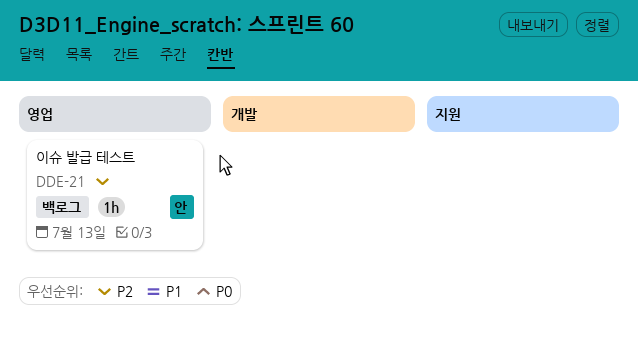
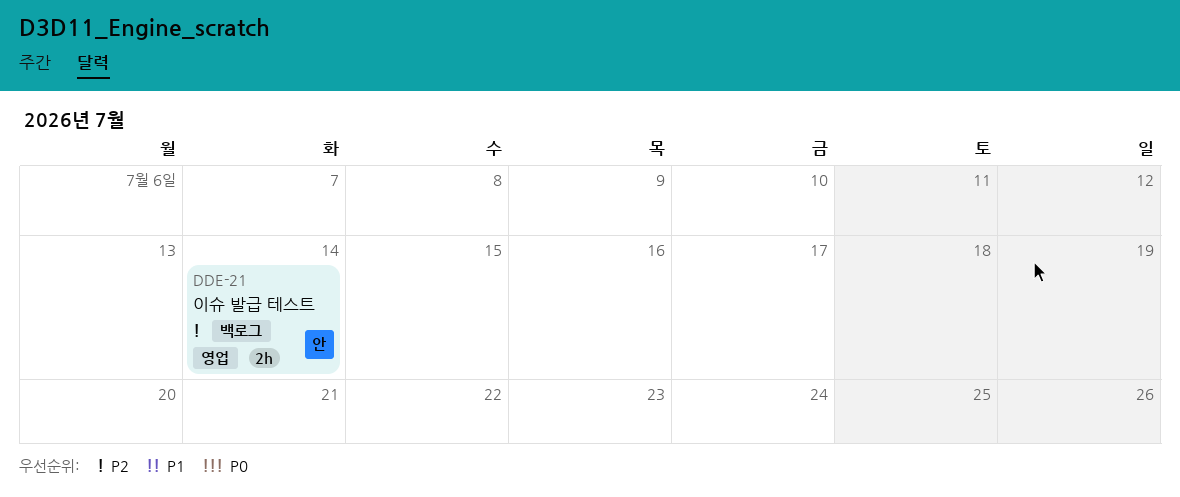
DDE-21, estimate: 1h -> 2h
DDE-21, due: Jul 13 -> Jul 14

